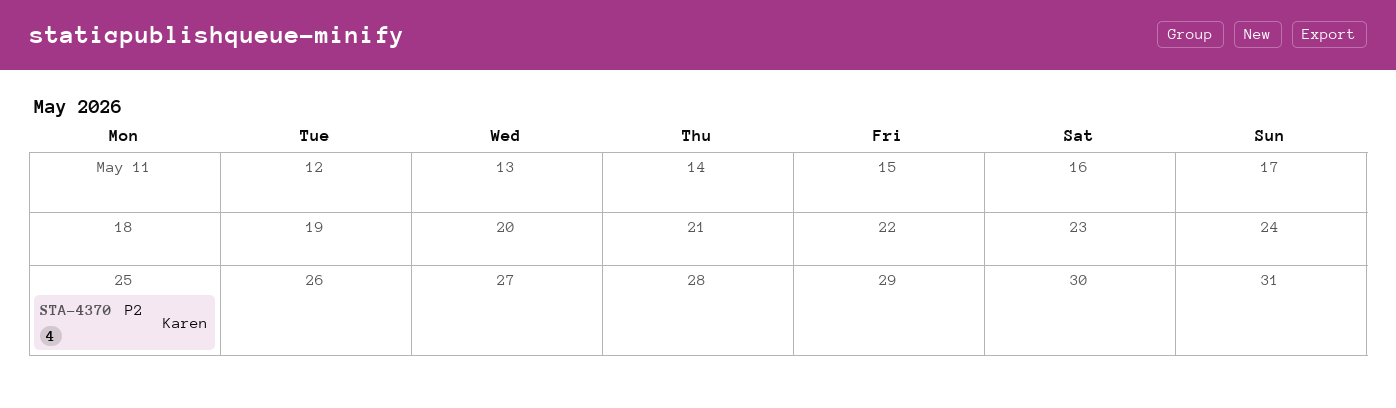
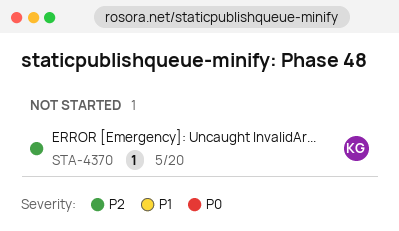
STA-4370, estimate: 4 -> 1
STA-4370, due: May 25 -> May 20

